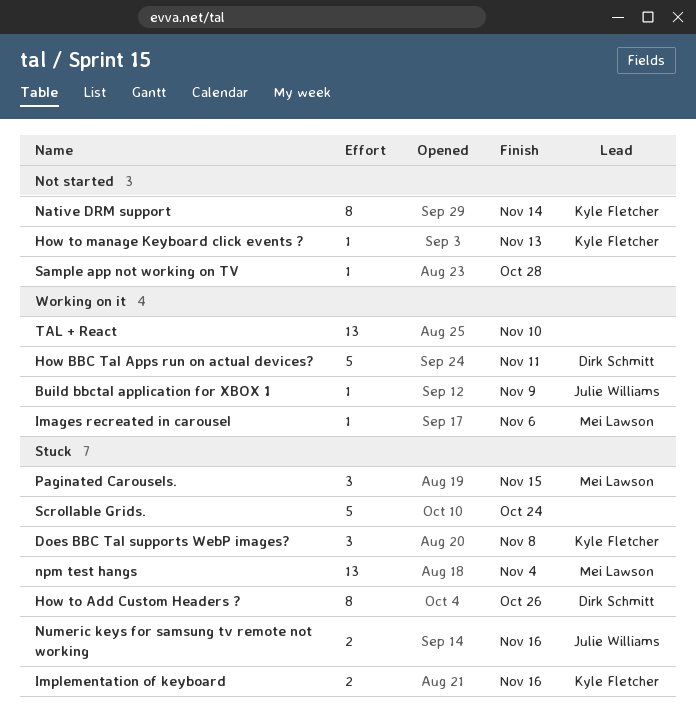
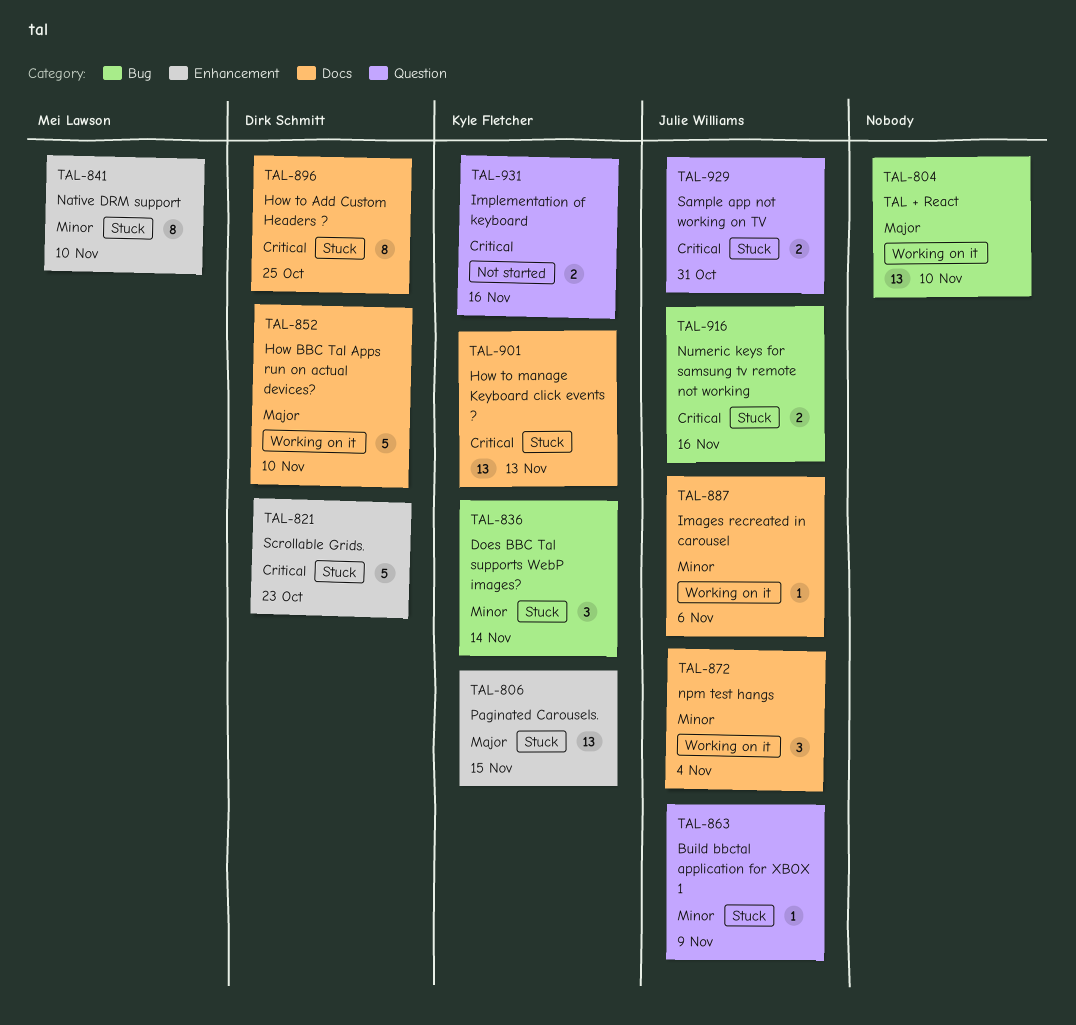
Build bbctal application for XBOX 1, status: Working on it -> Stuck
Does BBC Tal supports WebP images?, due: Nov 8 -> Nov 14
How BBC Tal Apps run on actual devices?, due: Nov 11 -> Nov 10
How to Add Custom Headers ?, due: Oct 26 -> Oct 25
How to manage Keyboard click events ?, status: Not started -> Stuck
How to manage Keyboard click events ?, estimate: 1 -> 13
Images recreated in carousel, owner: Mei Lawson -> Julie Williams
Implementation of keyboard, status: Stuck -> Not started
Native DRM support, status: Not started -> Stuck
Native DRM support, owner: Kyle Fletcher -> Mei Lawson
Native DRM support, due: Nov 14 -> Nov 10
npm test hangs, status: Stuck -> Working on it
npm test hangs, owner: Mei Lawson -> Julie Williams
npm test hangs, estimate: 13 -> 3
Paginated Carousels., owner: Mei Lawson -> Kyle Fletcher
Paginated Carousels., estimate: 3 -> 13
Sample app not working on TV, status: Not started -> Stuck
Sample app not working on TV, owner: none -> Julie Williams
Sample app not working on TV, estimate: 1 -> 2
Sample app not working on TV, due: Oct 28 -> Oct 31
Scrollable Grids., owner: none -> Dirk Schmitt
Scrollable Grids., due: Oct 24 -> Oct 23

